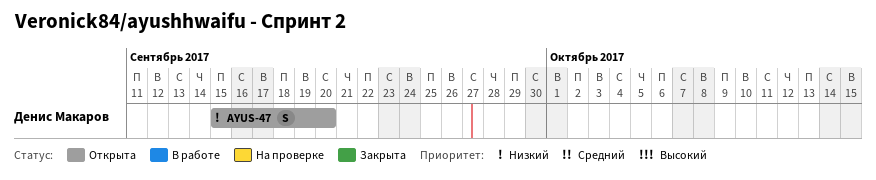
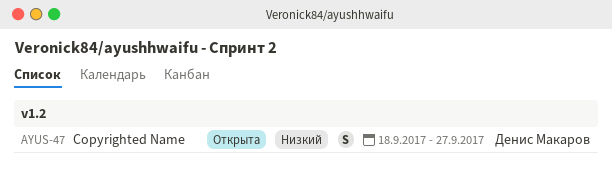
AYUS-47, start: Sep 15 -> Sep 18
AYUS-47, due: Sep 20 -> Sep 27

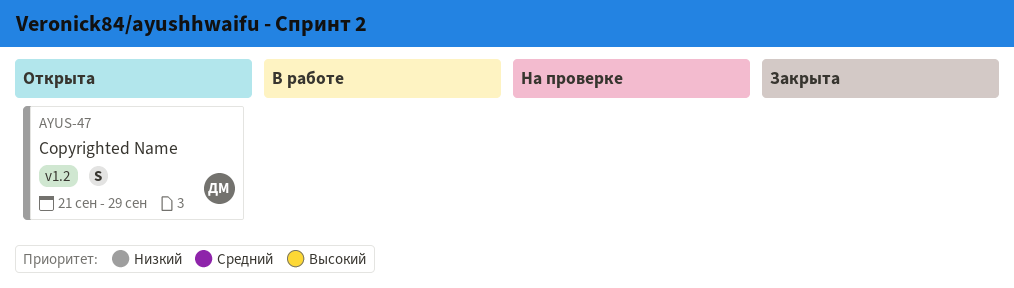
AYUS-47, start: Sep 18 -> Sep 21
AYUS-47, due: Sep 27 -> Sep 29

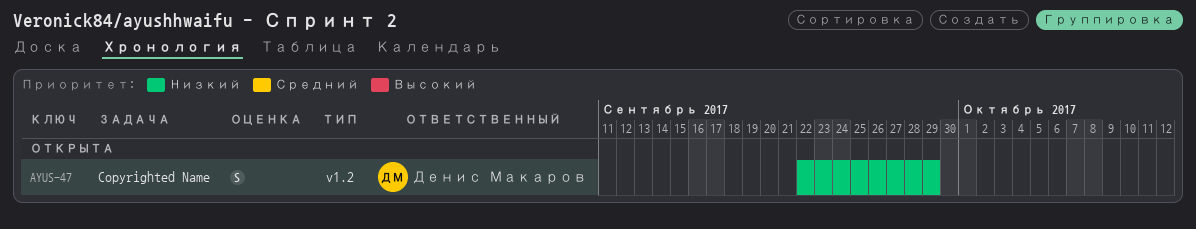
AYUS-47, start: Sep 21 -> Sep 22

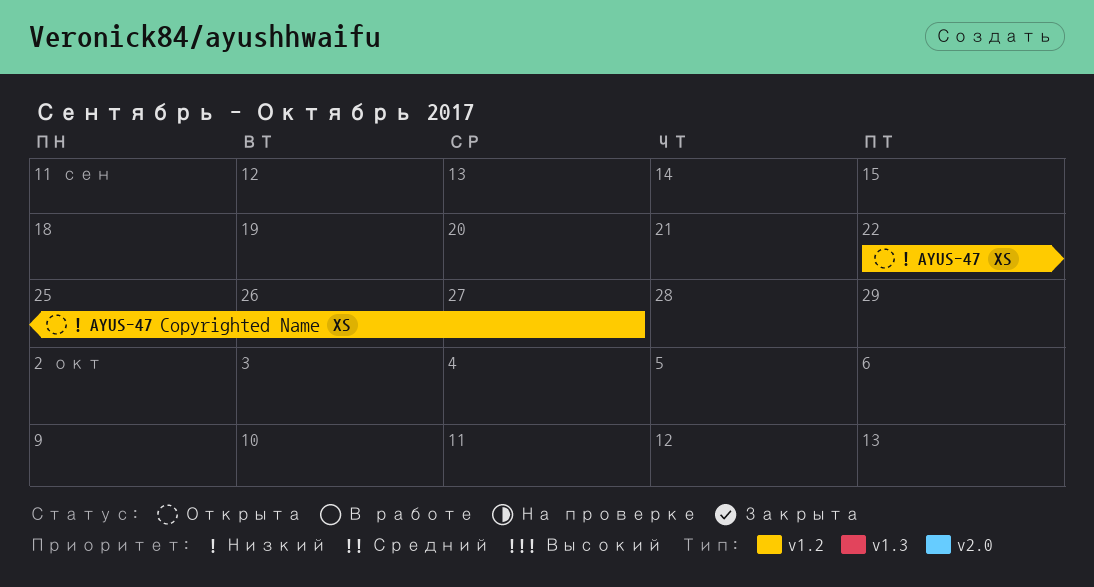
AYUS-47, estimate: S -> XS
AYUS-47, due: Sep 29 -> Sep 27

